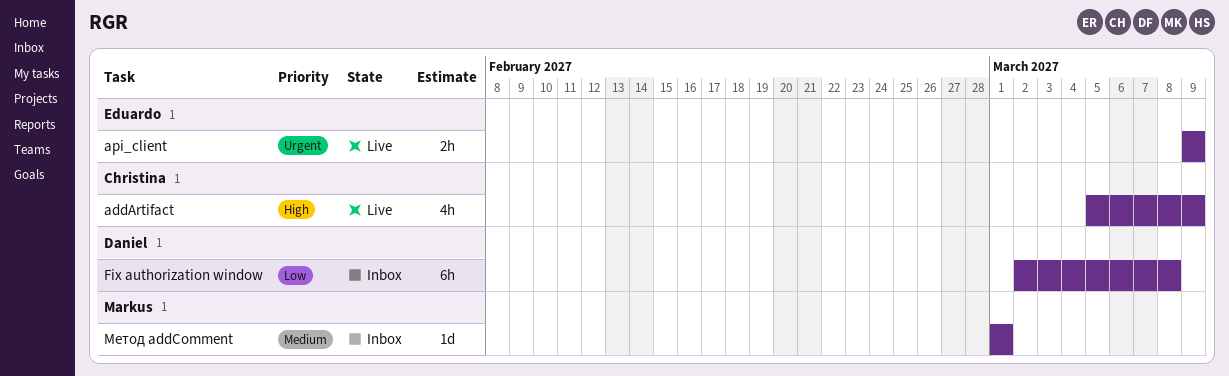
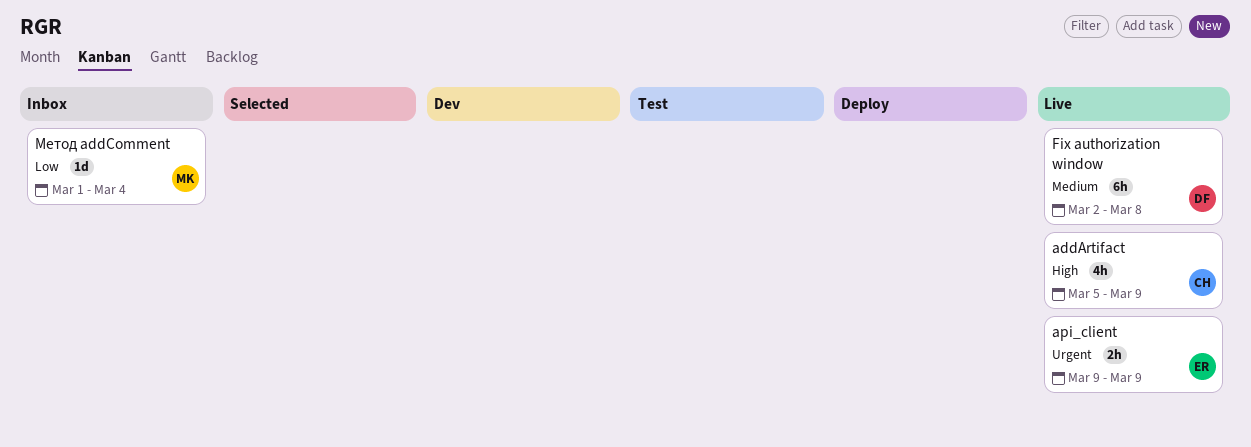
Fix authorization window, status: Inbox -> Live
Fix authorization window, priority: Low -> Medium
Метод addComment, priority: Medium -> Low
Метод addComment, due: Mar 1 -> Mar 4

